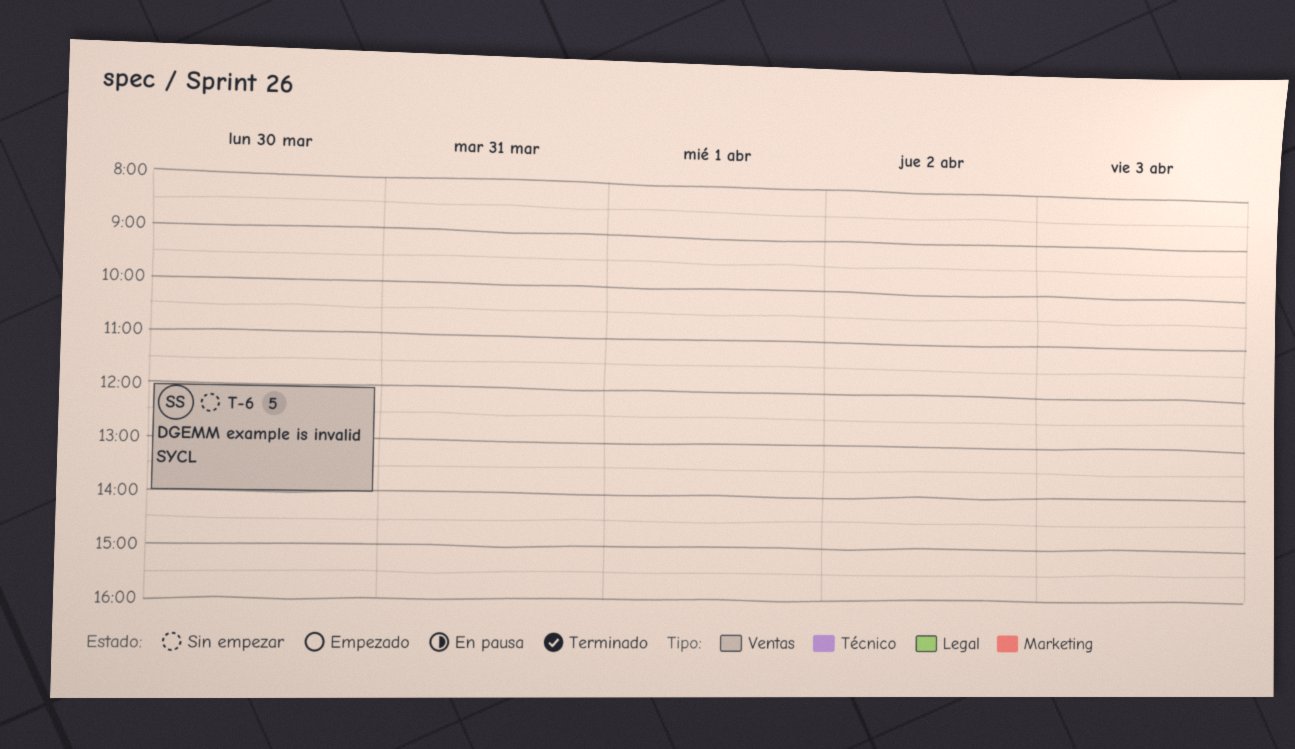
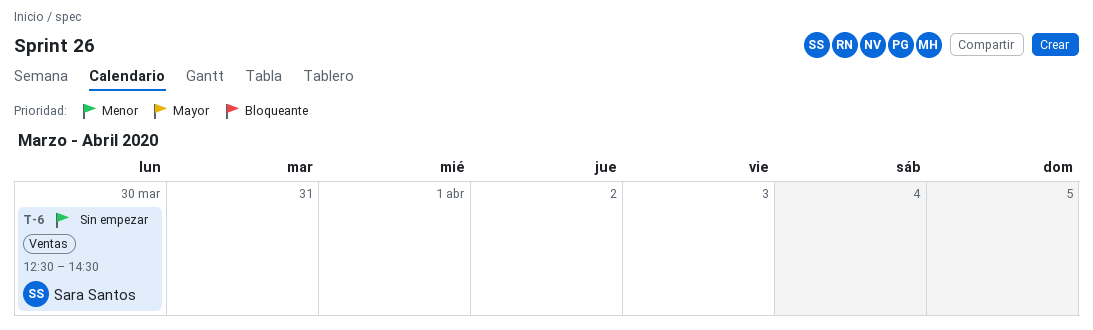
T-6, begins: 12:00 -> 12:30
T-6, ends: 14:00 -> 14:30

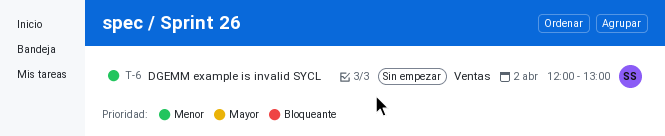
T-6, day: Mar 30 -> Apr 2
T-6, begins: 12:30 -> 12:00
T-6, ends: 14:30 -> 13:00

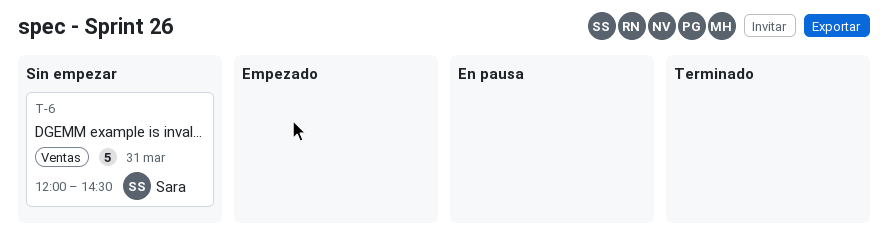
T-6, day: Apr 2 -> Mar 31
T-6, ends: 13:00 -> 14:30

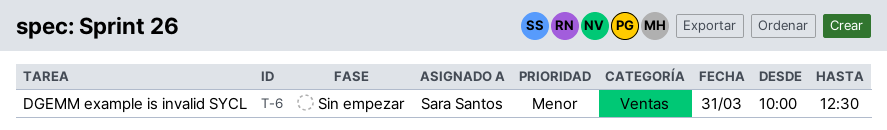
T-6, begins: 12:00 -> 10:00
T-6, ends: 14:30 -> 12:30

